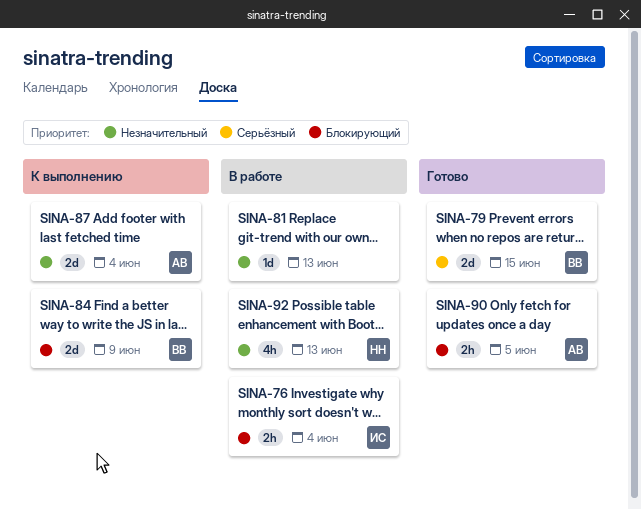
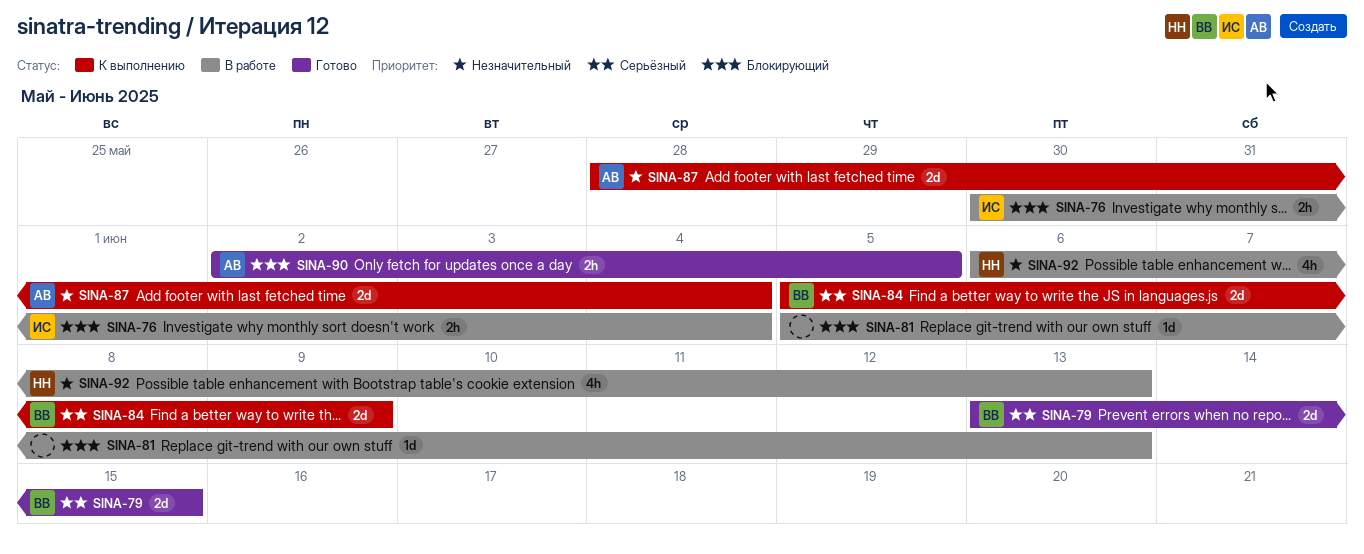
SINA-81, priority: Незначительный -> Блокирующий
SINA-84, priority: Блокирующий -> Серьёзный

